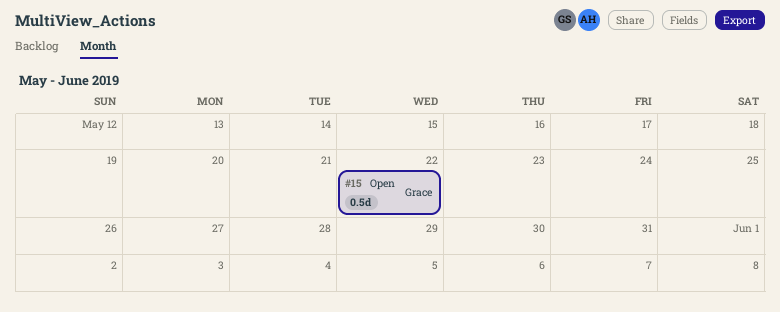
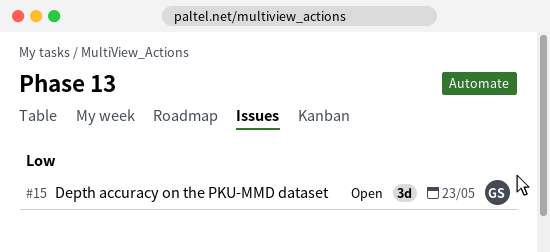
#15, estimate: 0.5d -> 3d
#15, due: May 22 -> May 23

